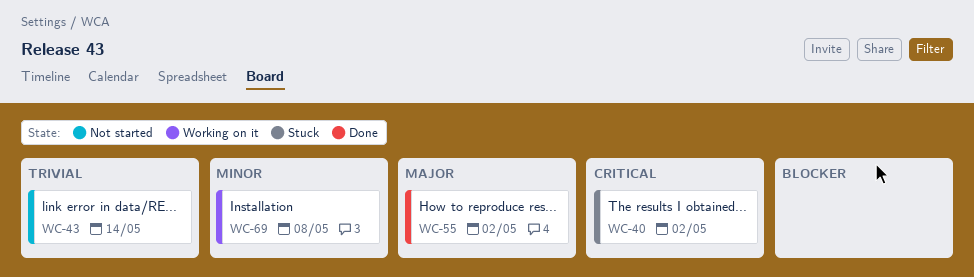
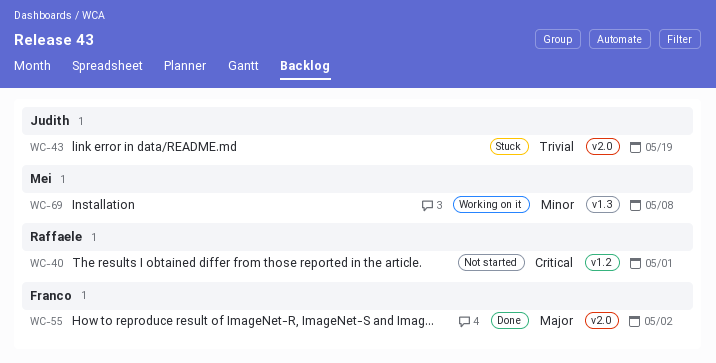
WC-40, status: Stuck -> Not started
WC-40, due: May 2 -> May 1
WC-43, status: Not started -> Stuck
WC-43, due: May 14 -> May 19

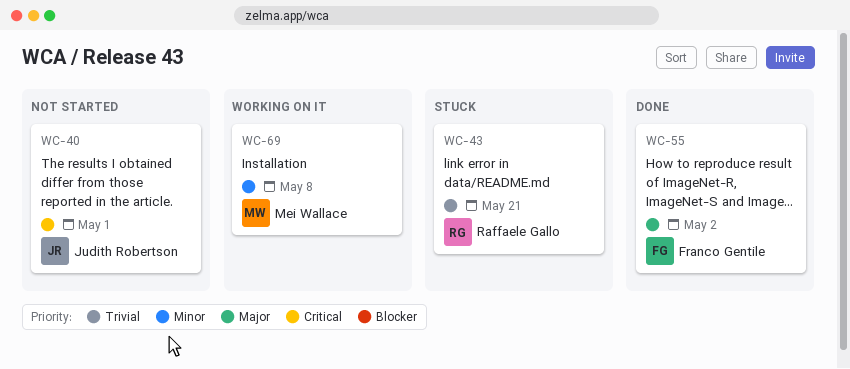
WC-40, owner: Raffaele Gallo -> Judith Robertson
WC-43, owner: Judith Robertson -> Raffaele Gallo
WC-43, due: May 19 -> May 21

